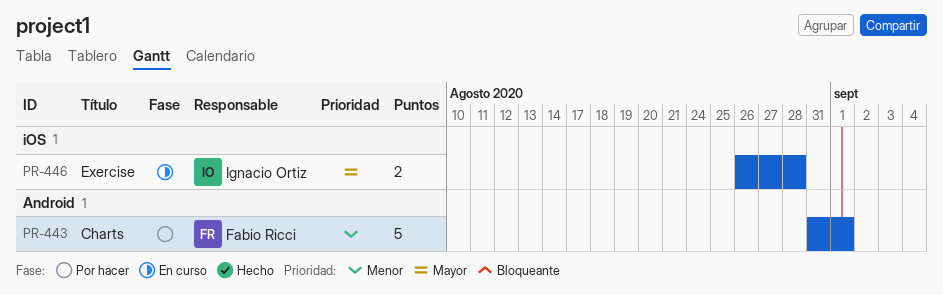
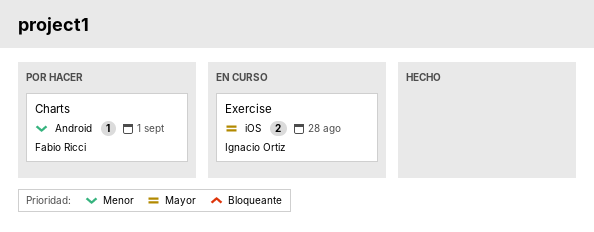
Charts, estimate: 5 -> 1

